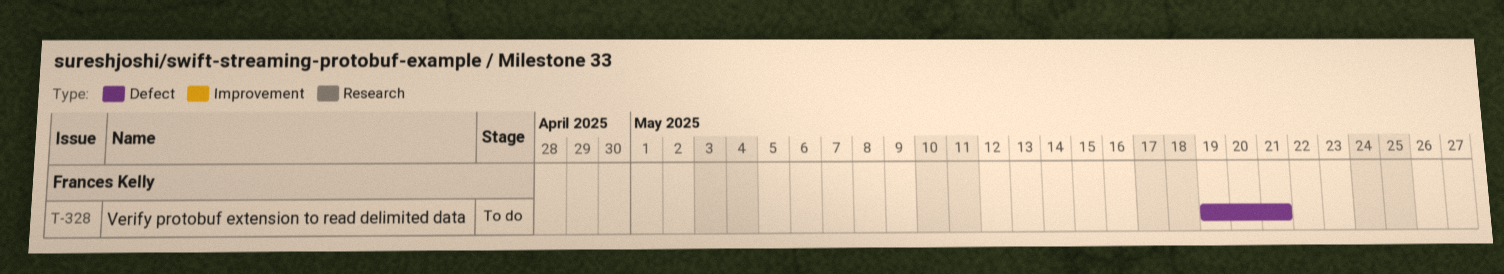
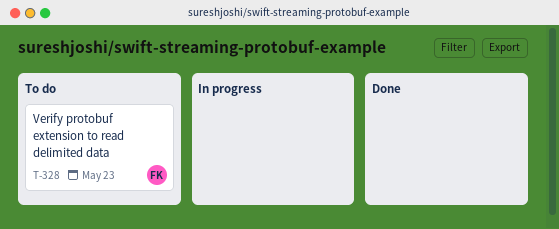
T-328, due: May 21 -> May 23

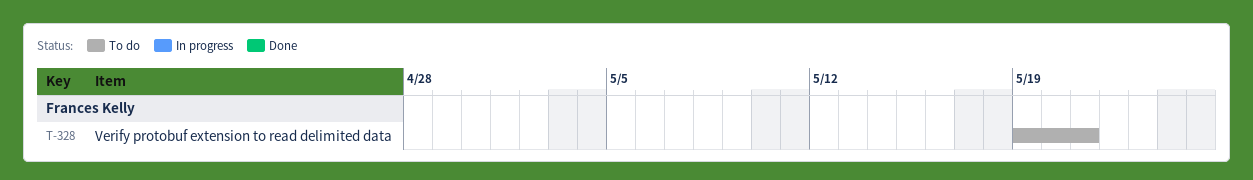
T-328, due: May 23 -> May 21

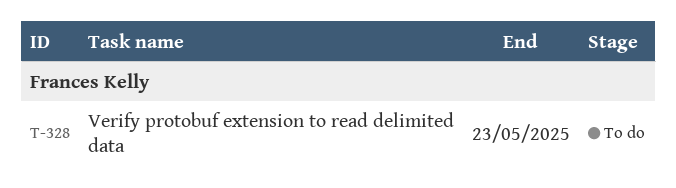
T-328, due: May 21 -> May 23

